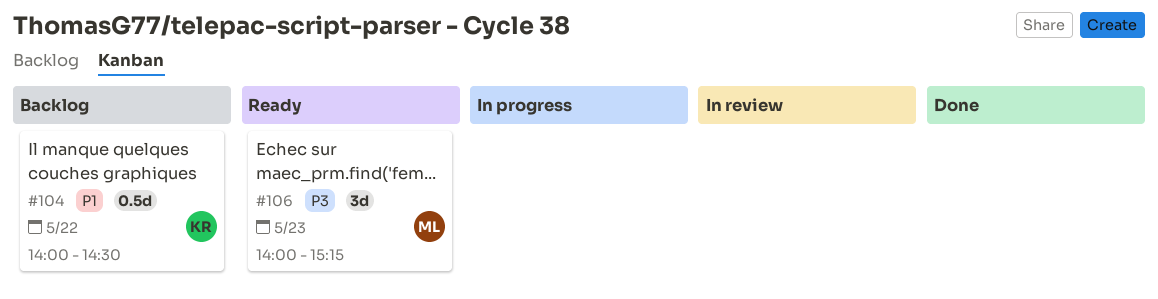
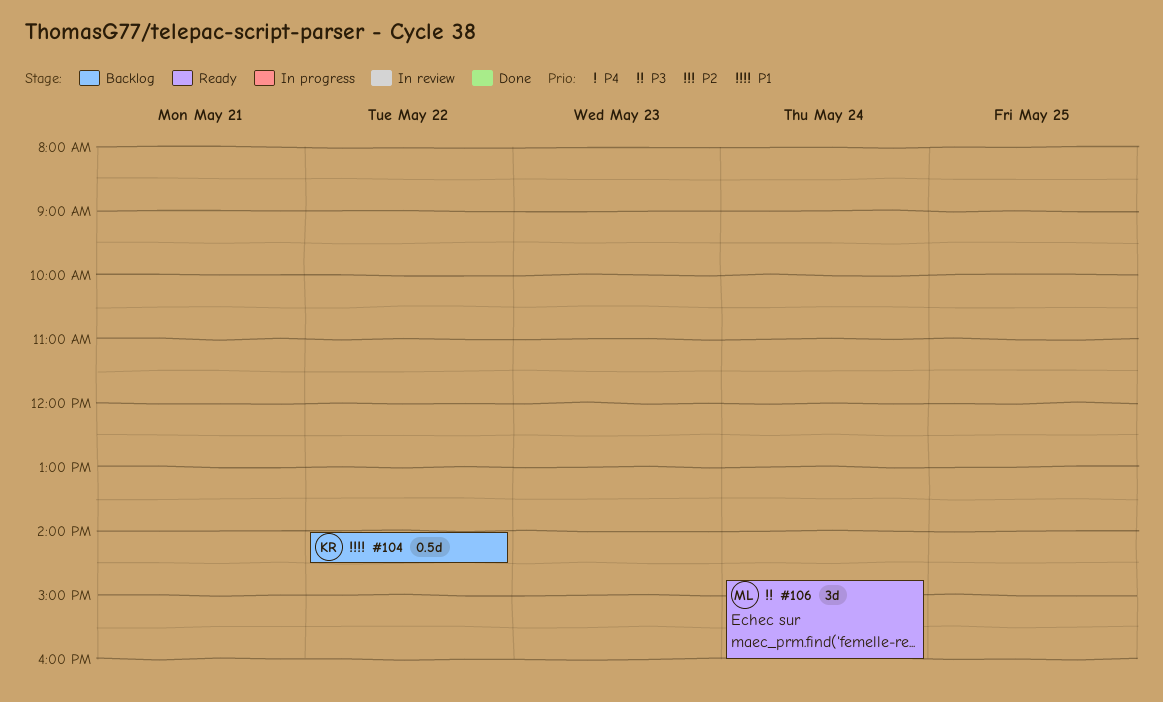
#106, day: May 23 -> May 24
#106, begins: 14:00 -> 14:45
#106, ends: 15:15 -> 16:00

